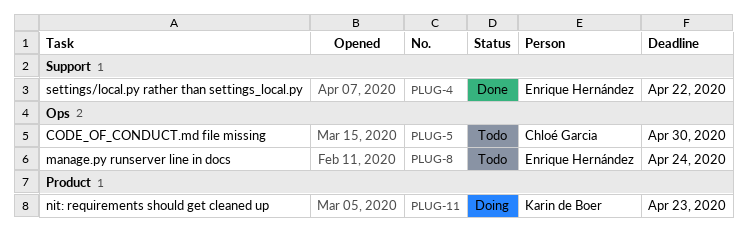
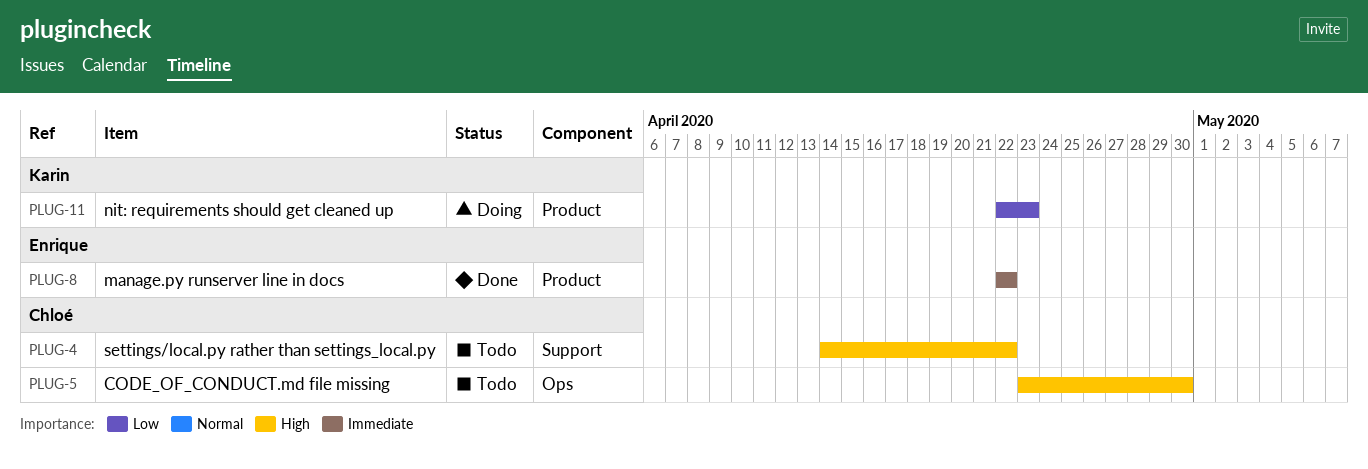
PLUG-4, status: Done -> Todo
PLUG-4, owner: Enrique Hernández -> Chloé Garcia
PLUG-8, status: Todo -> Done
PLUG-8, label: Ops -> Product
PLUG-8, due: Apr 24 -> Apr 22

